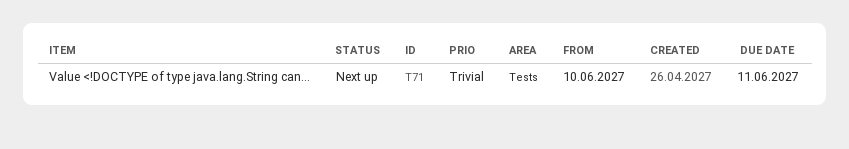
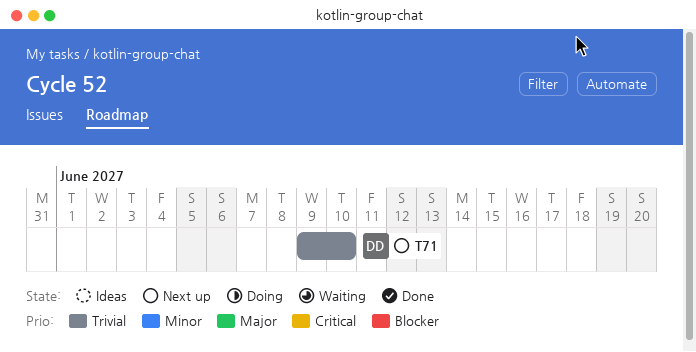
T71, start: Jun 10 -> Jun 9
T71, due: Jun 11 -> Jun 10

